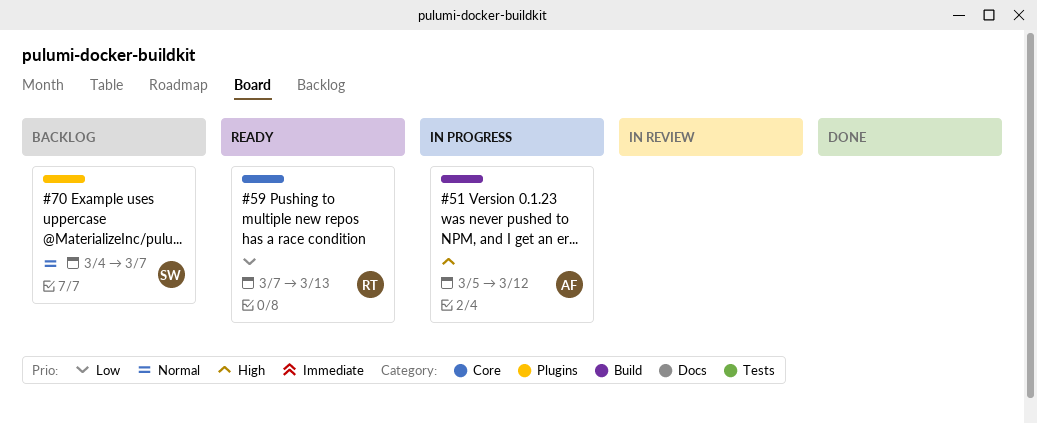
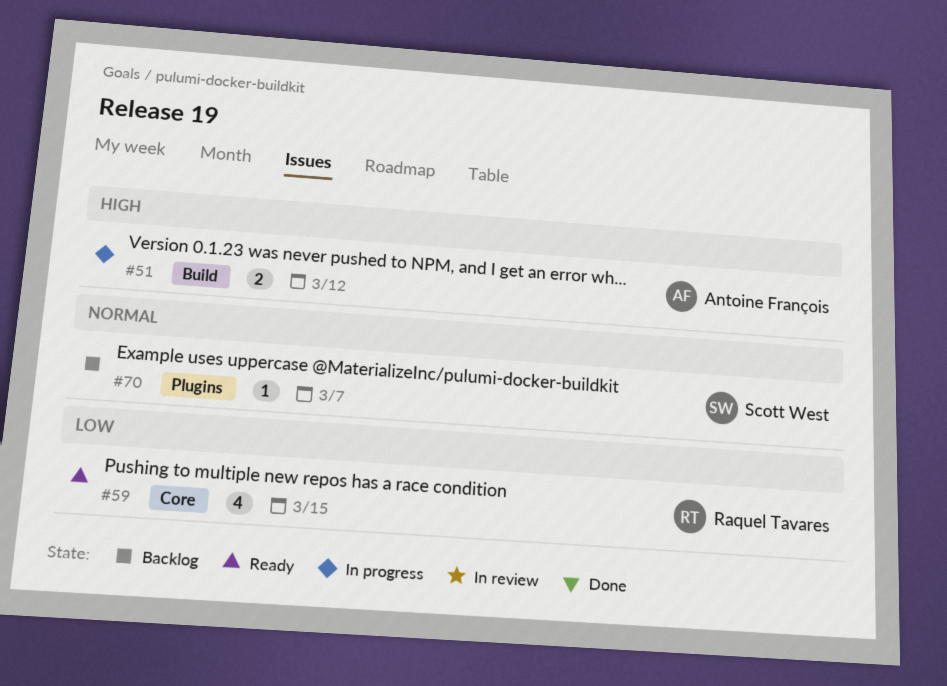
#59, due: Mar 13 -> Mar 15

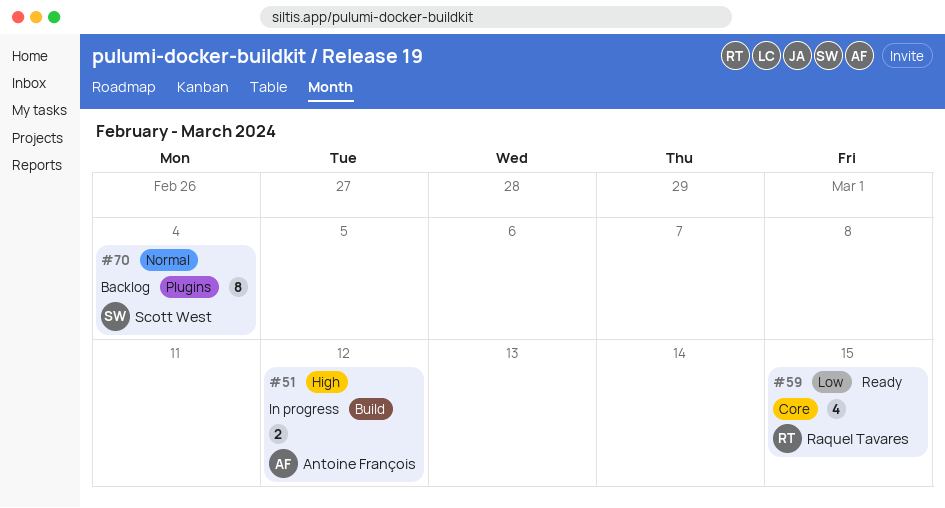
#70, estimate: 1 -> 8
#70, due: Mar 7 -> Mar 4

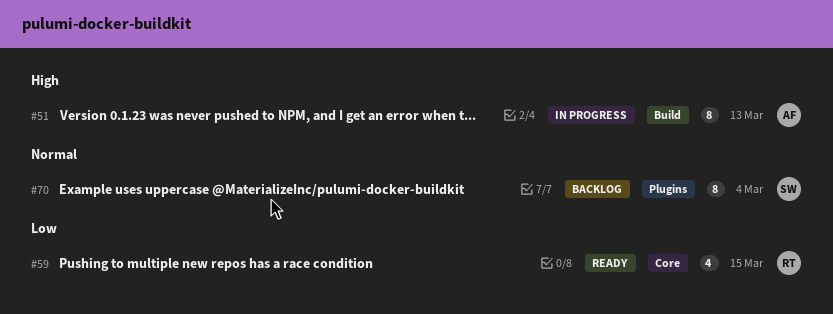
#51, estimate: 2 -> 8
#51, due: Mar 12 -> Mar 13

